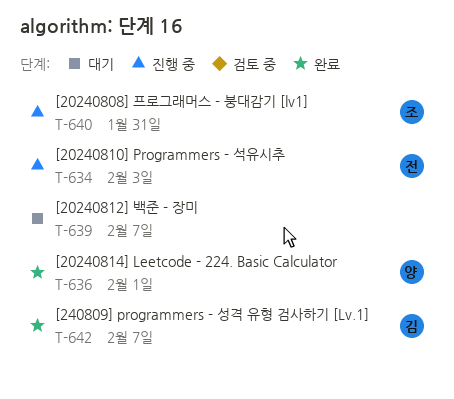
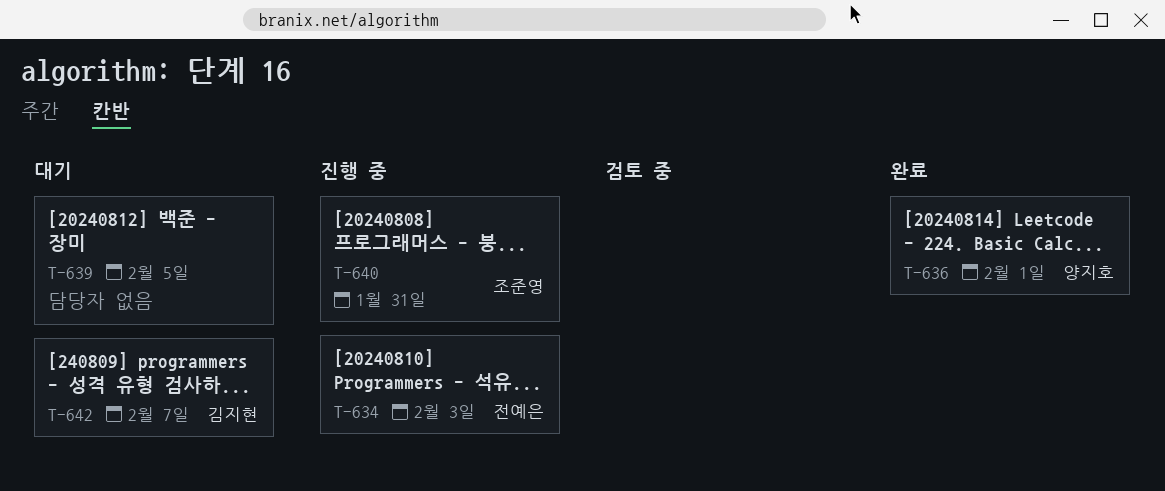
T-639, due: Feb 7 -> Feb 5
T-642, status: 완료 -> 대기

